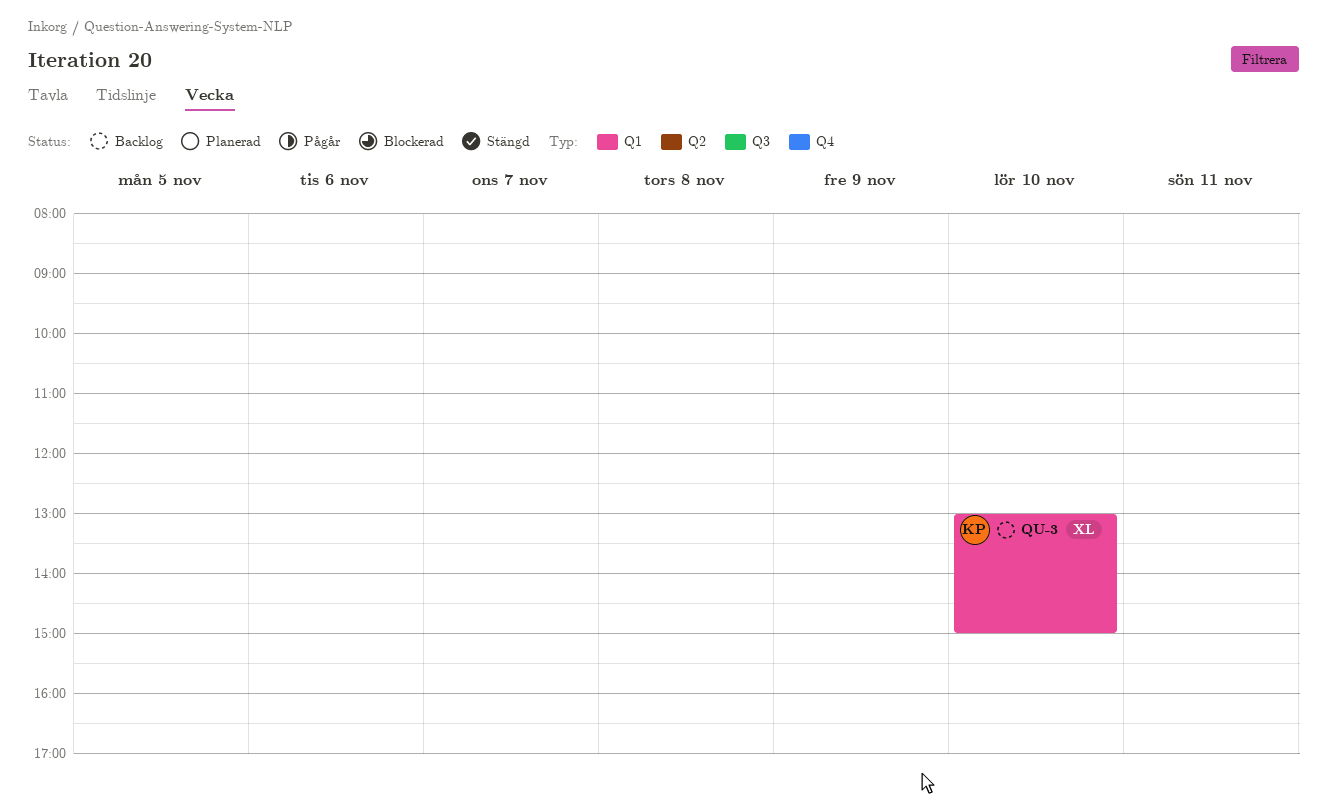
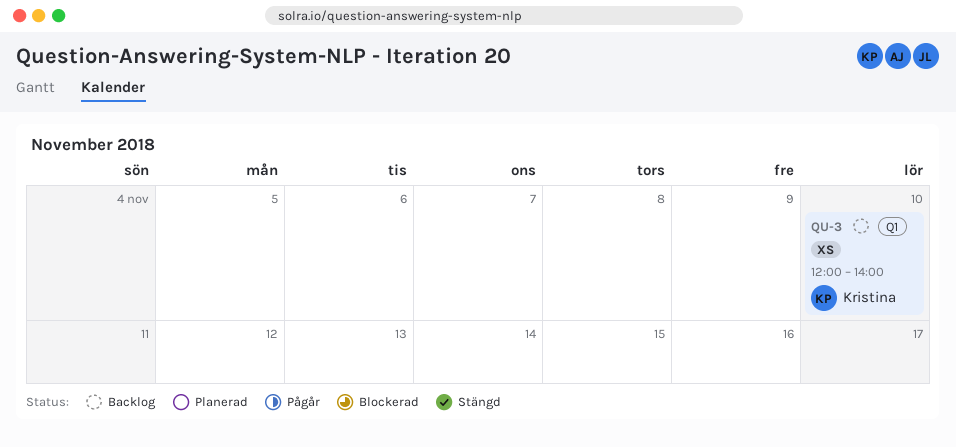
QU-3, estimate: XL -> XS
QU-3, begins: 13:00 -> 12:00
QU-3, ends: 15:00 -> 14:00

